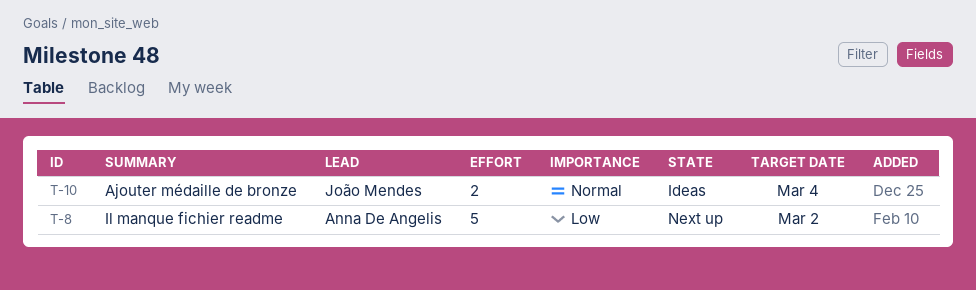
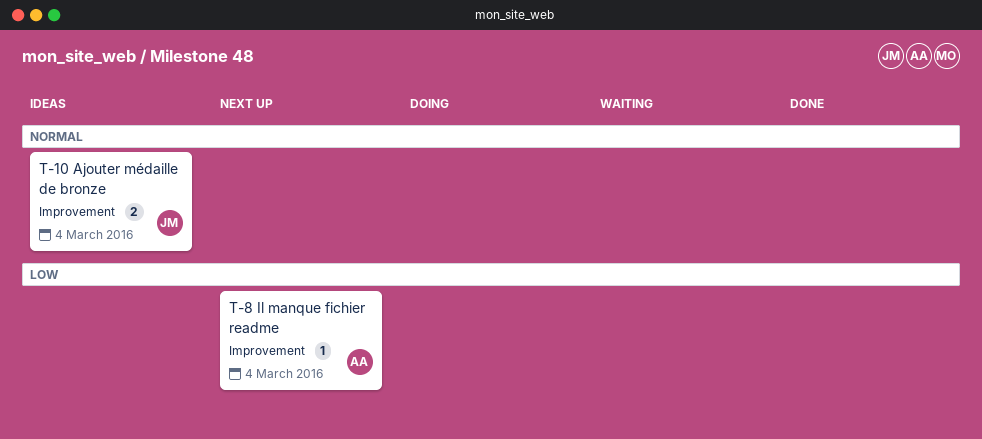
T-8, estimate: 5 -> 1
T-8, due: Mar 2 -> Mar 4

